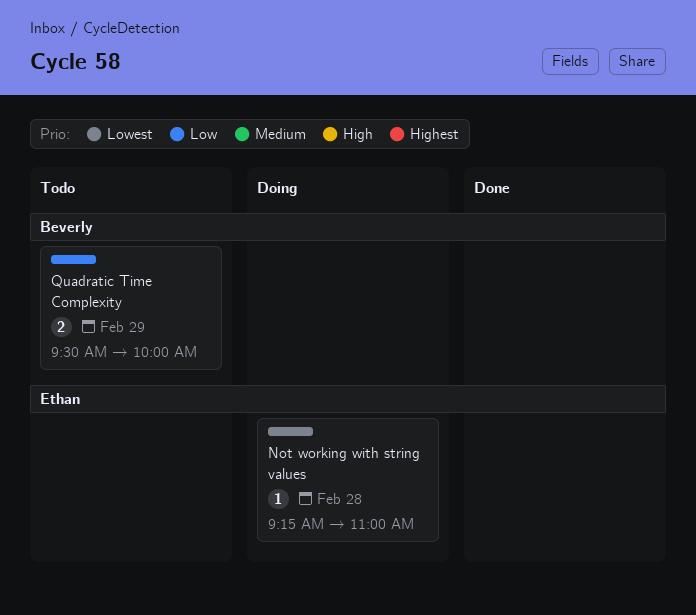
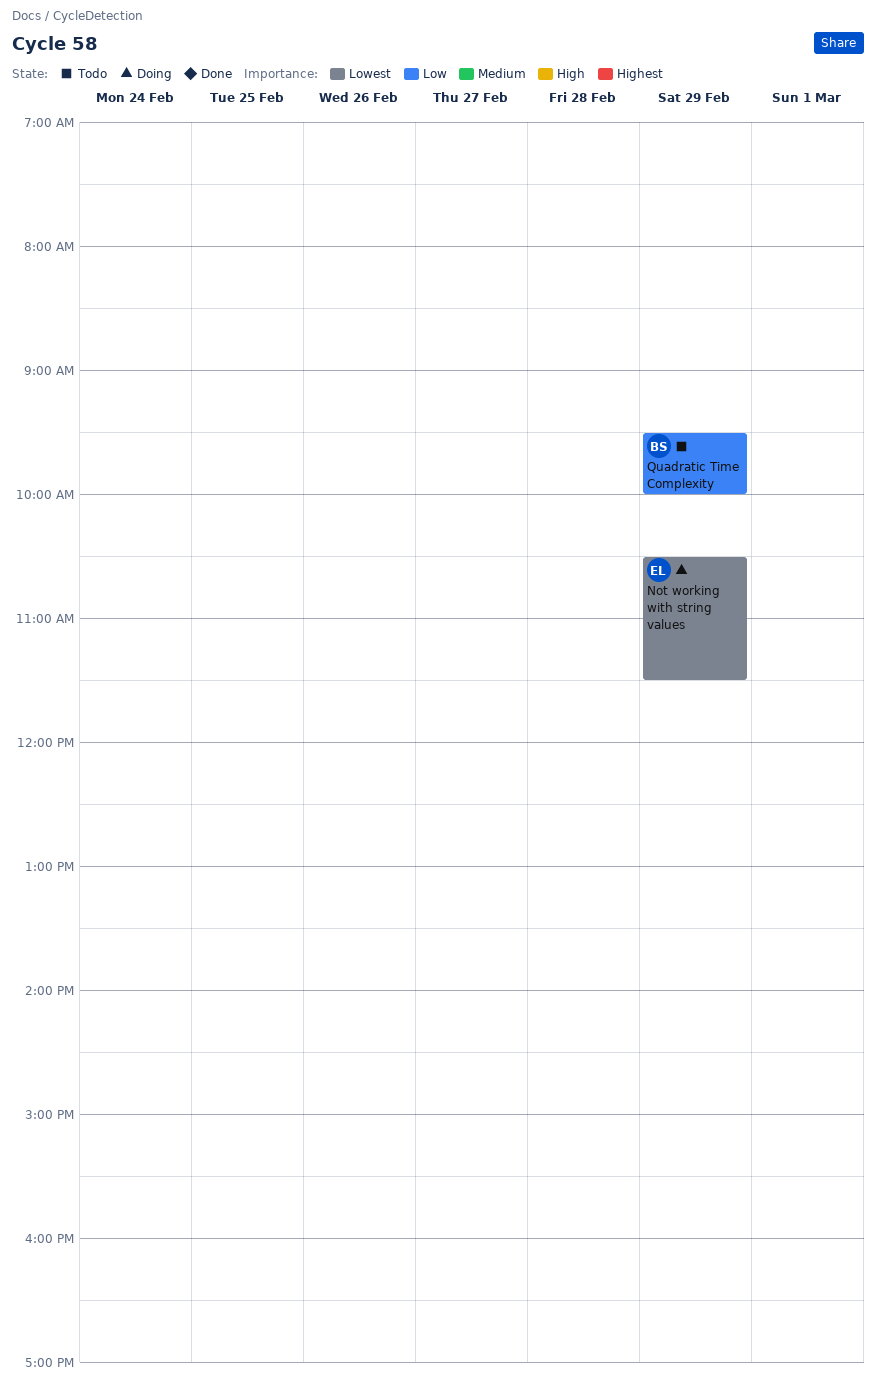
Not working with string values, day: Feb 28 -> Feb 29
Not working with string values, begins: 09:15 -> 10:30
Not working with string values, ends: 11:00 -> 11:30

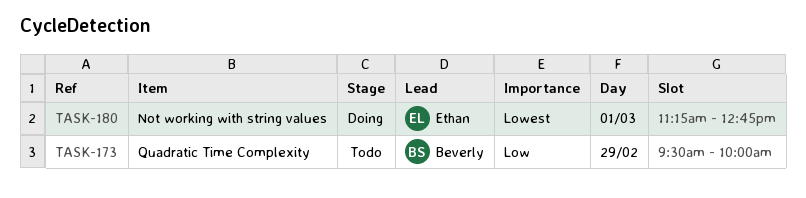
Not working with string values, day: Feb 29 -> Mar 1
Not working with string values, begins: 10:30 -> 11:15
Not working with string values, ends: 11:30 -> 12:45

